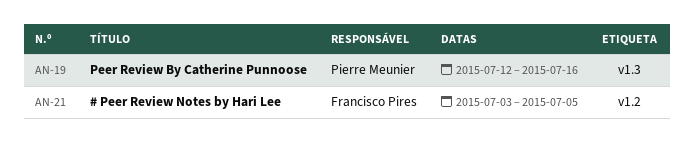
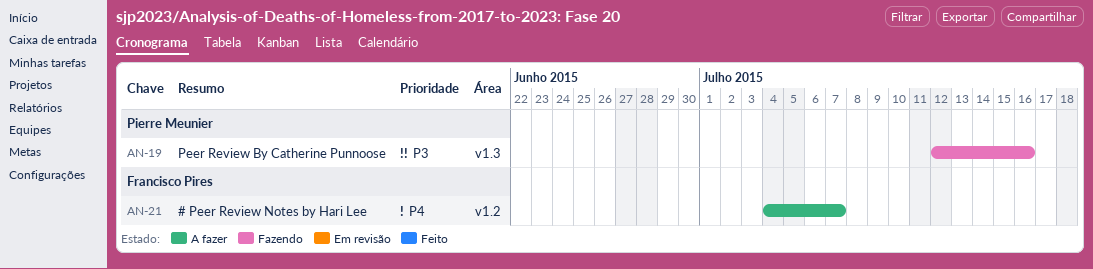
AN-21, start: Jul 3 -> Jul 4
AN-21, due: Jul 5 -> Jul 7

